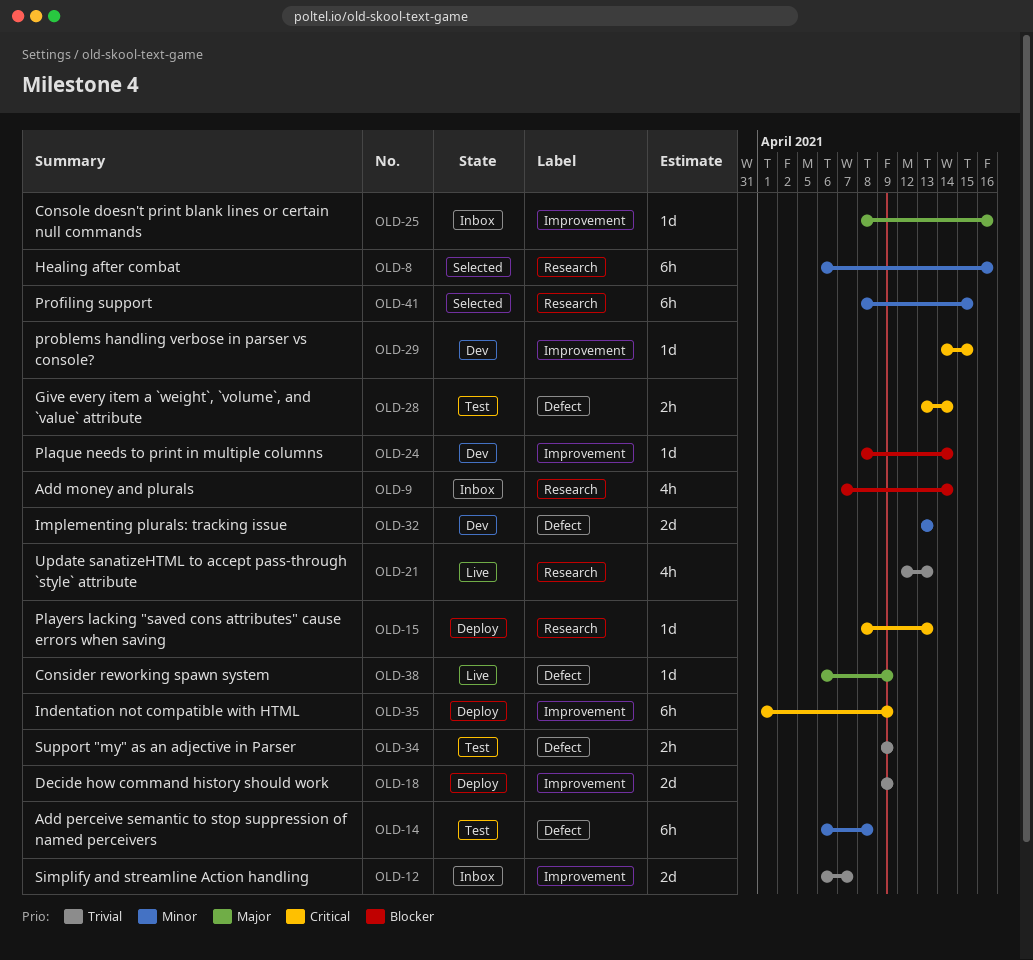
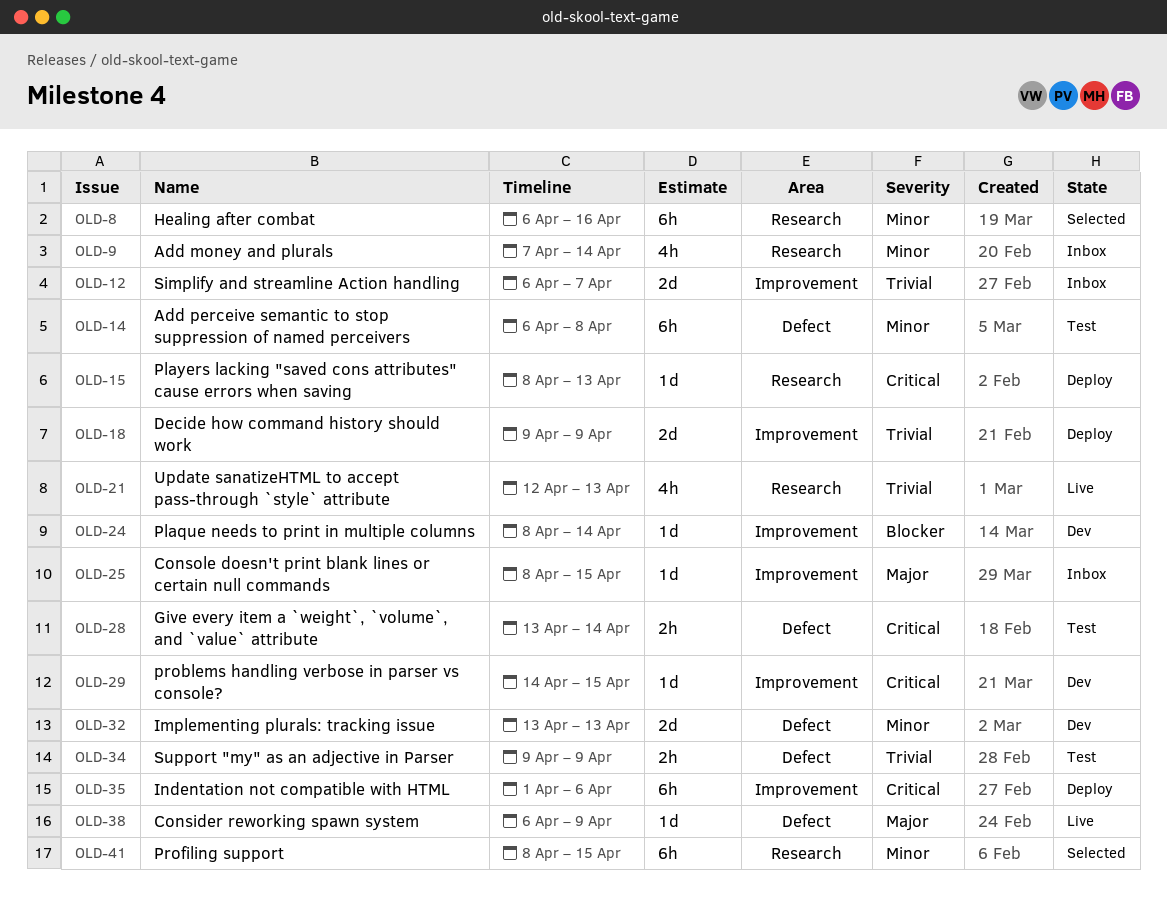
OLD-9, priority: Blocker -> Minor
OLD-25, due: Apr 16 -> Apr 15
OLD-35, due: Apr 9 -> Apr 6

